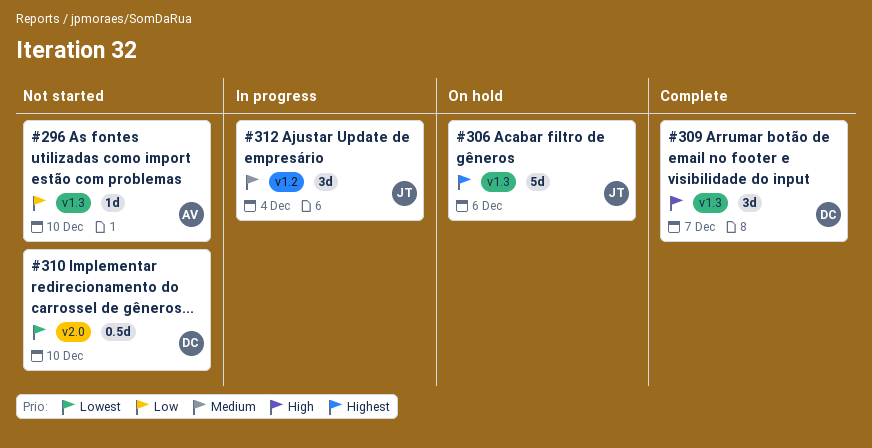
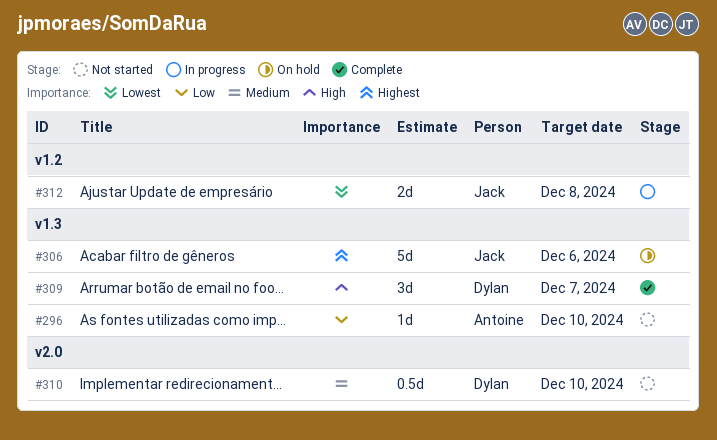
#310, priority: Lowest -> Medium
#312, priority: Medium -> Lowest
#312, estimate: 3d -> 2d
#312, due: Dec 4 -> Dec 8

